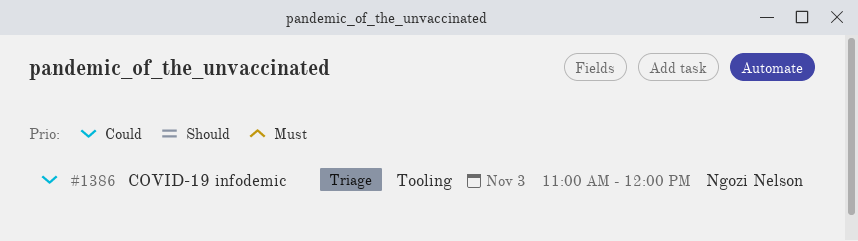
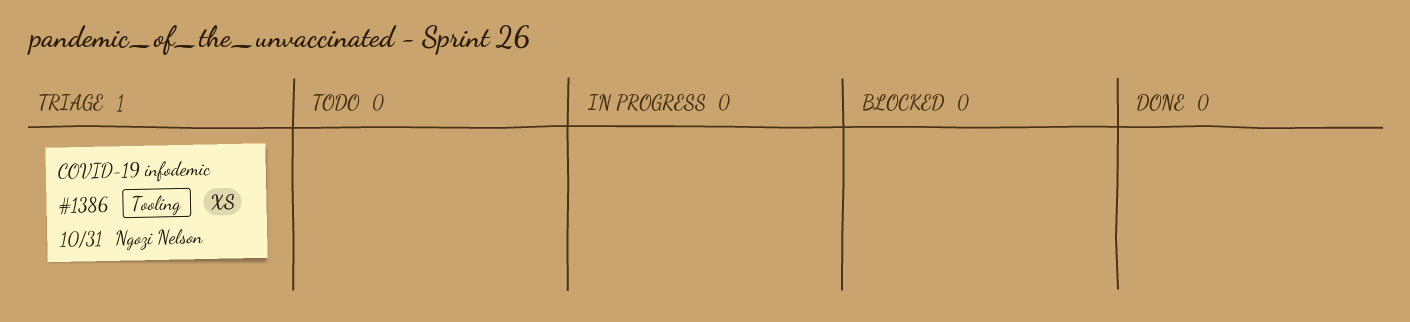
#1386, day: Nov 3 -> Oct 31

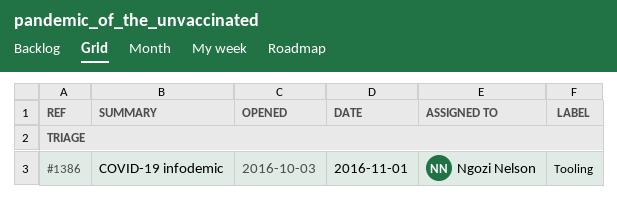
#1386, day: Oct 31 -> Nov 1

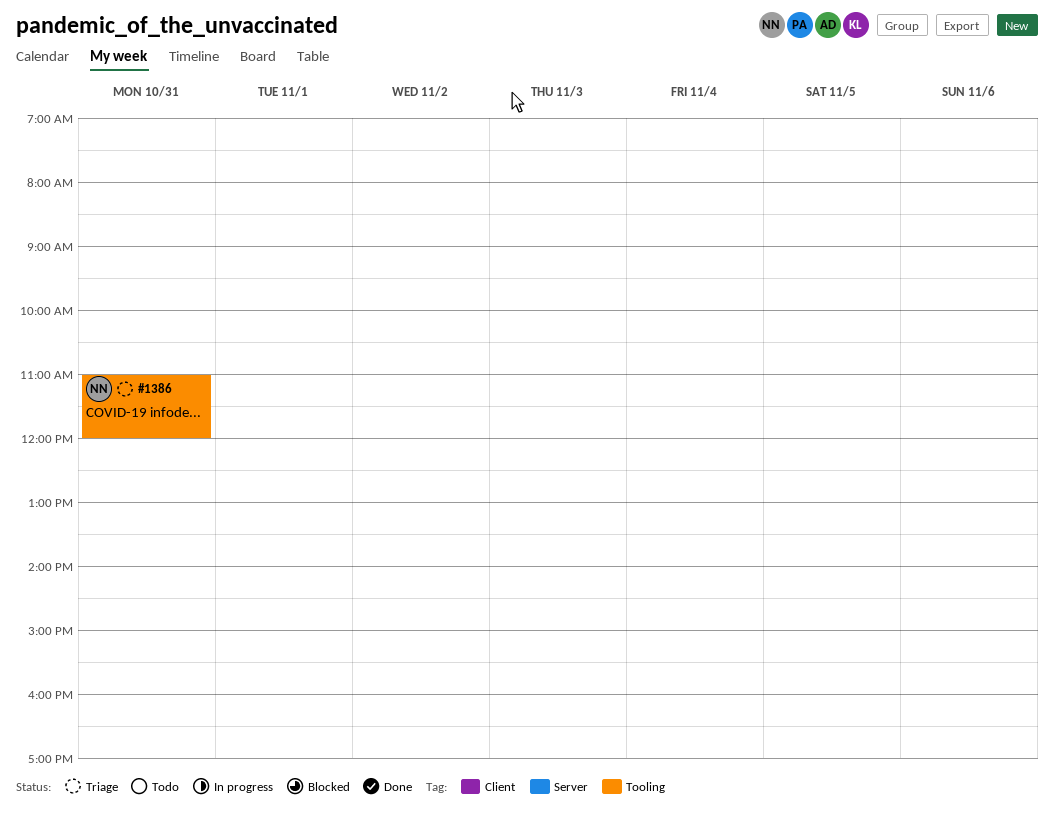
#1386, day: Nov 1 -> Oct 31

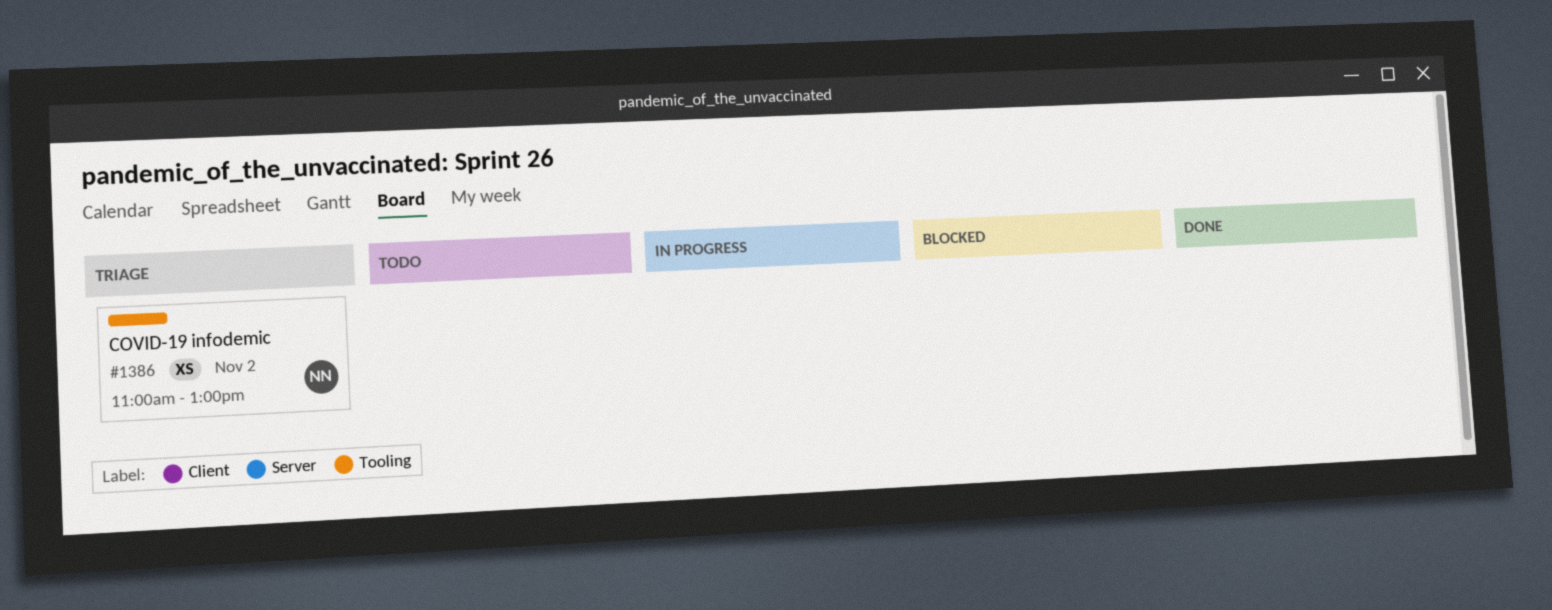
#1386, day: Oct 31 -> Nov 2
#1386, ends: 12:00 -> 13:00

